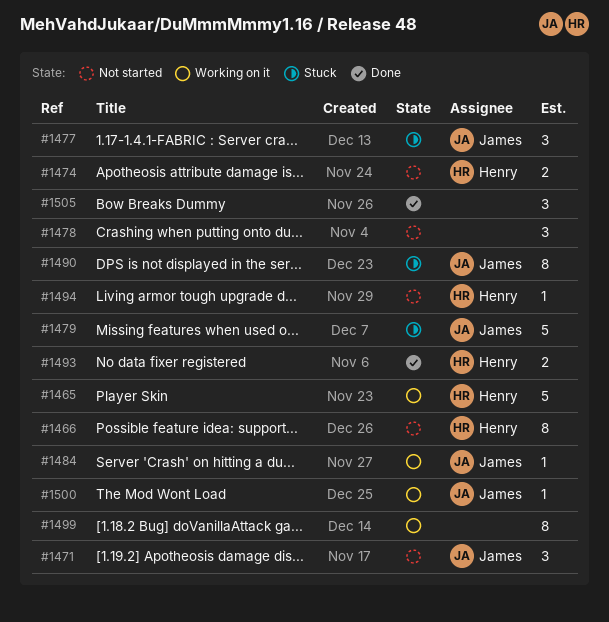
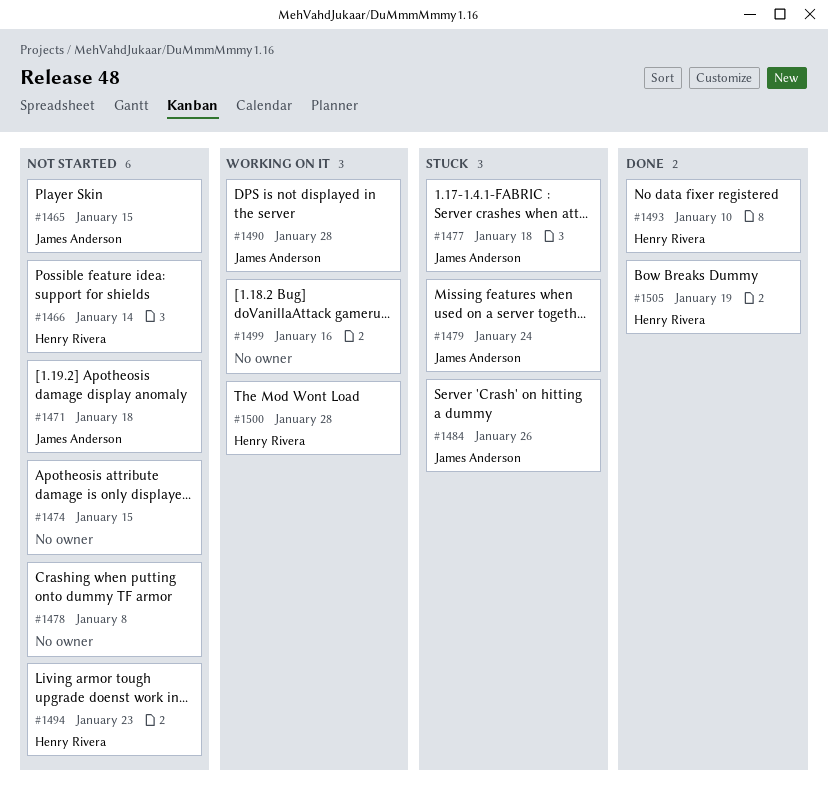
#1465, status: Working on it -> Not started
#1465, owner: Henry Rivera -> James Anderson
#1474, owner: Henry Rivera -> none
#1484, status: Working on it -> Stuck
#1490, status: Stuck -> Working on it
#1500, owner: James Anderson -> Henry Rivera
#1505, owner: none -> Henry Rivera

